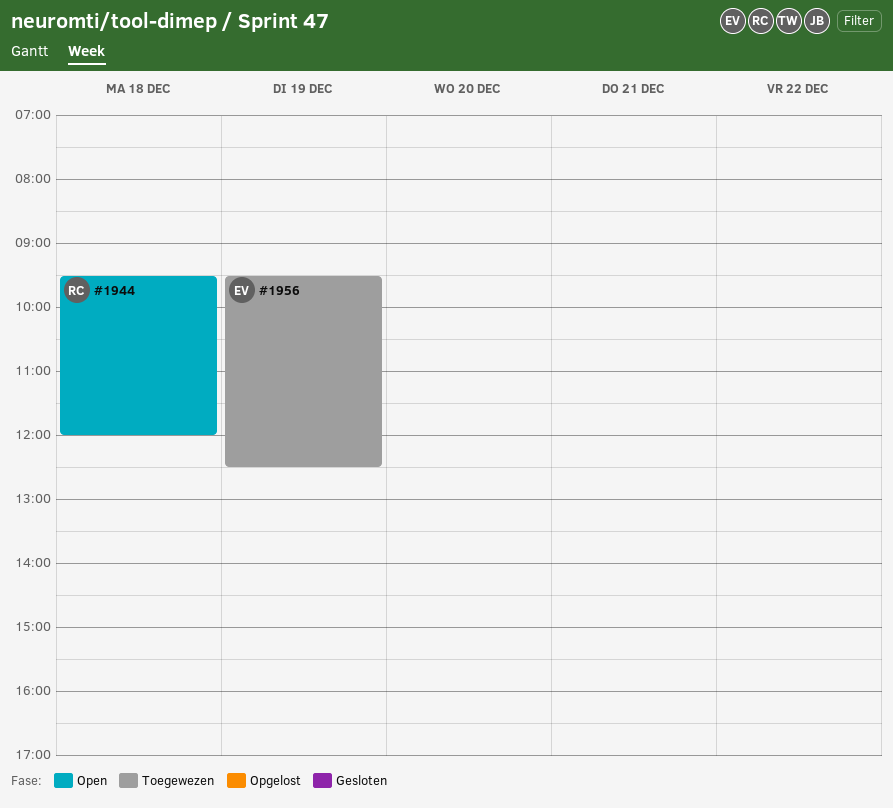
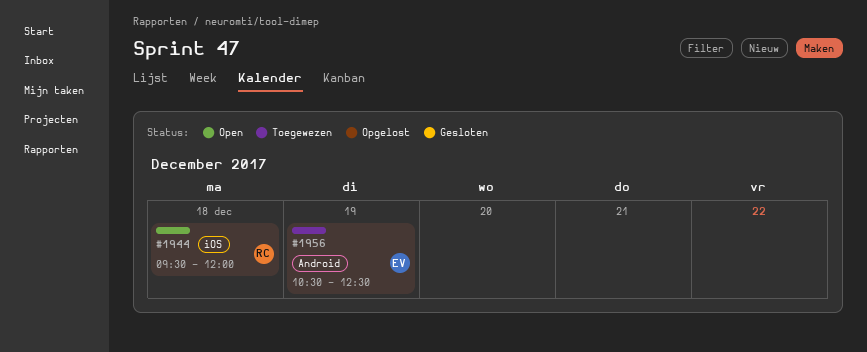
#1956, begins: 09:30 -> 10:30

